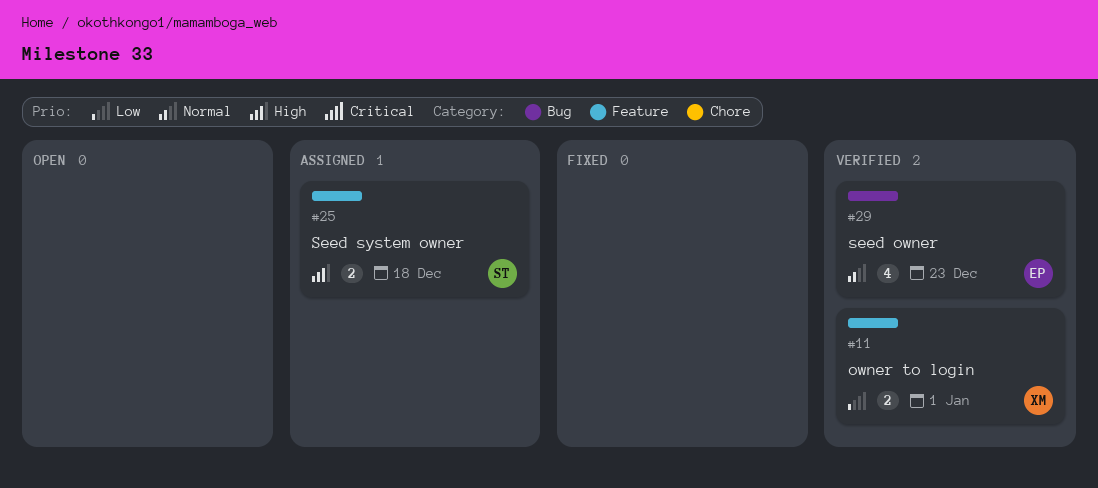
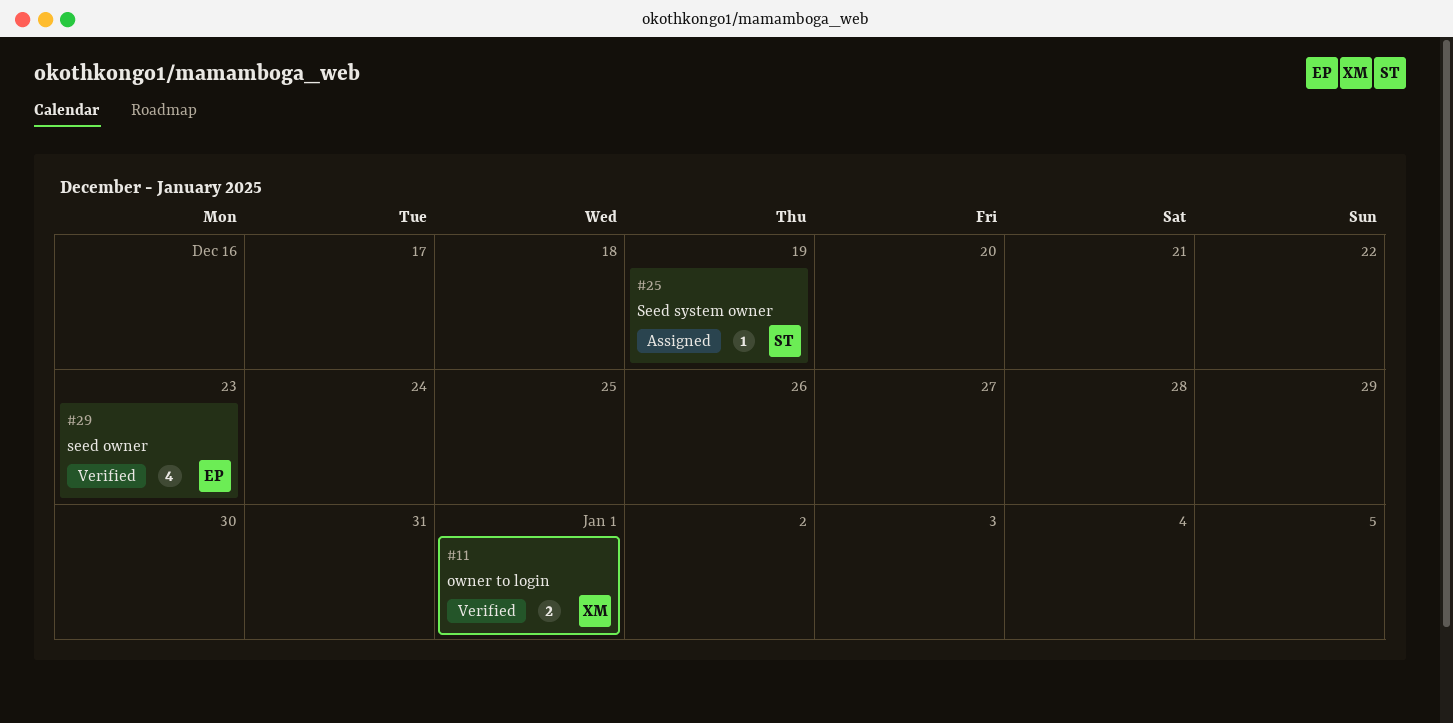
#25, estimate: 2 -> 1
#25, due: Dec 18 -> Dec 19

